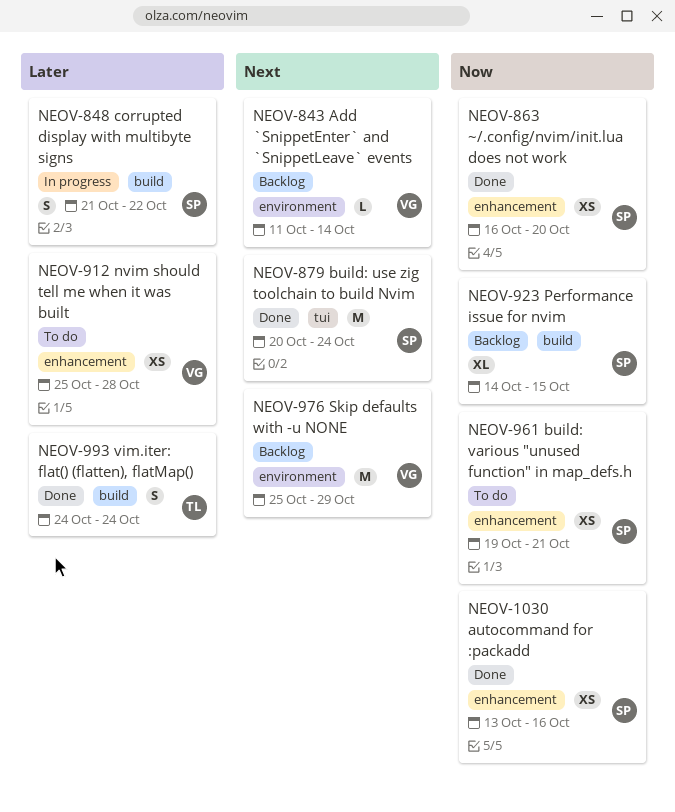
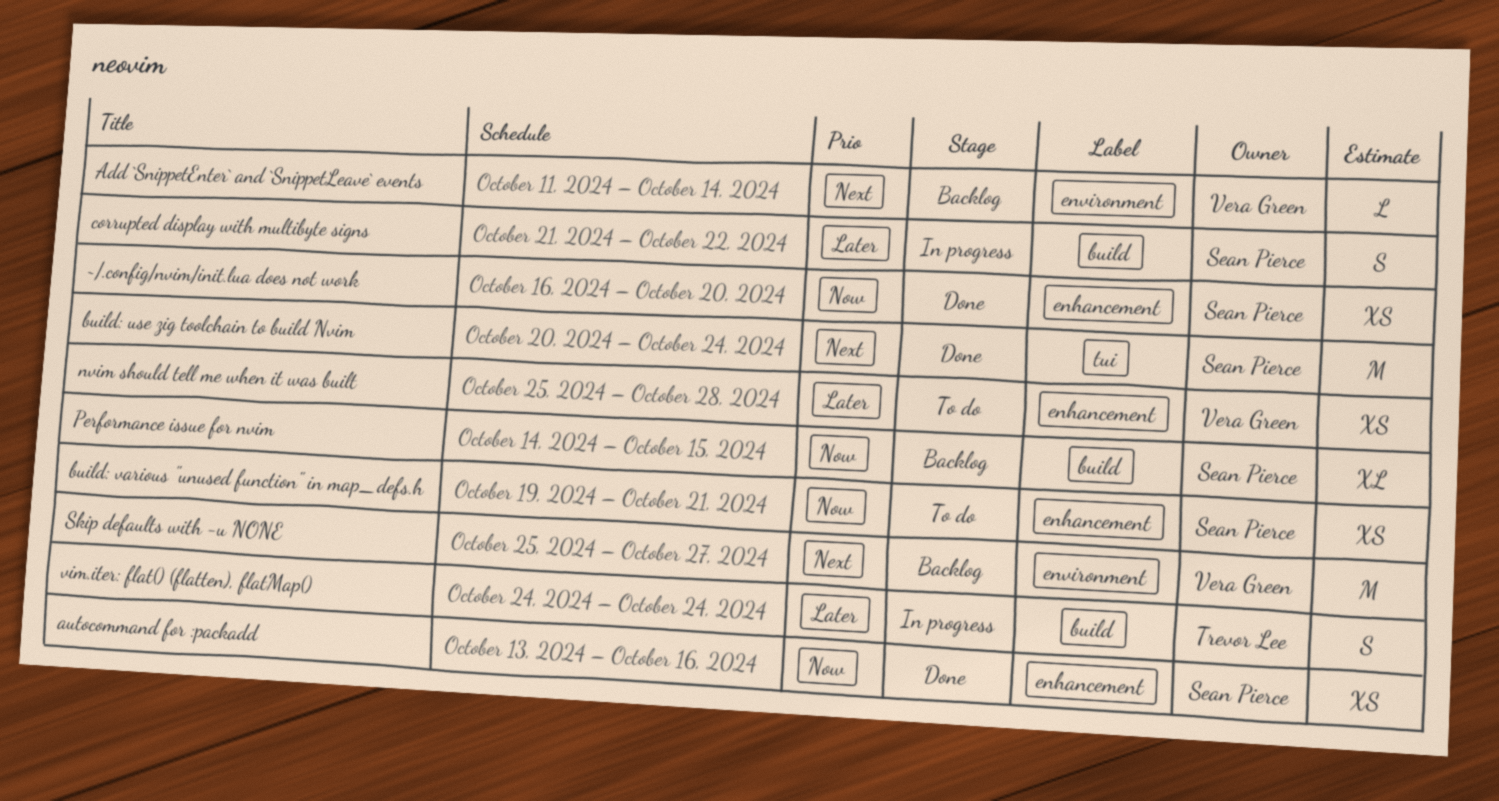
Skip defaults with -u NONE, due: Oct 29 -> Oct 27
vim.iter: flat() (flatten), flatMap(), status: Done -> In progress

